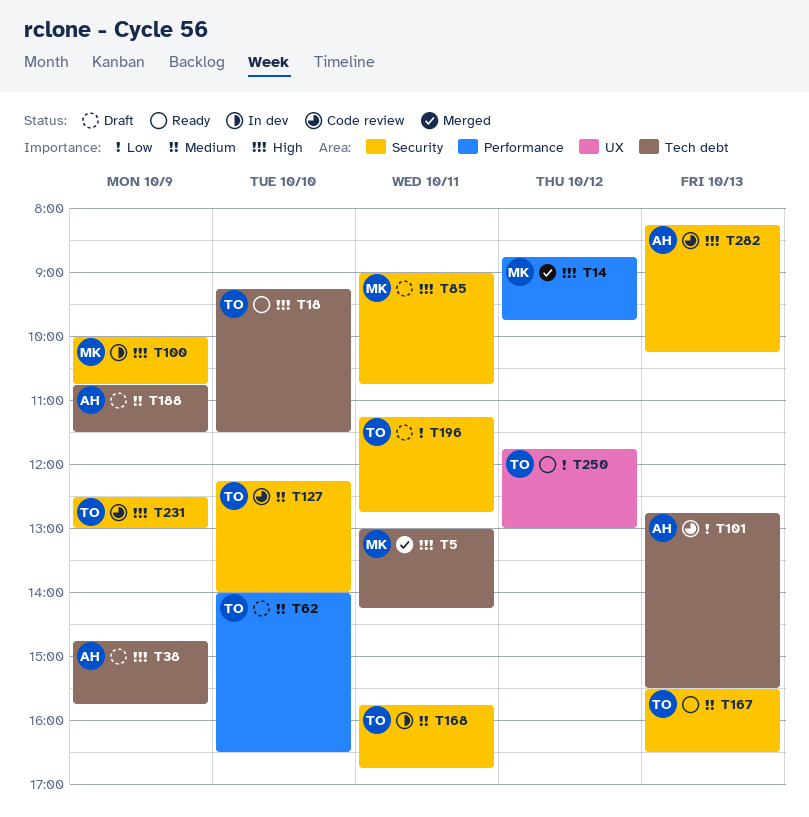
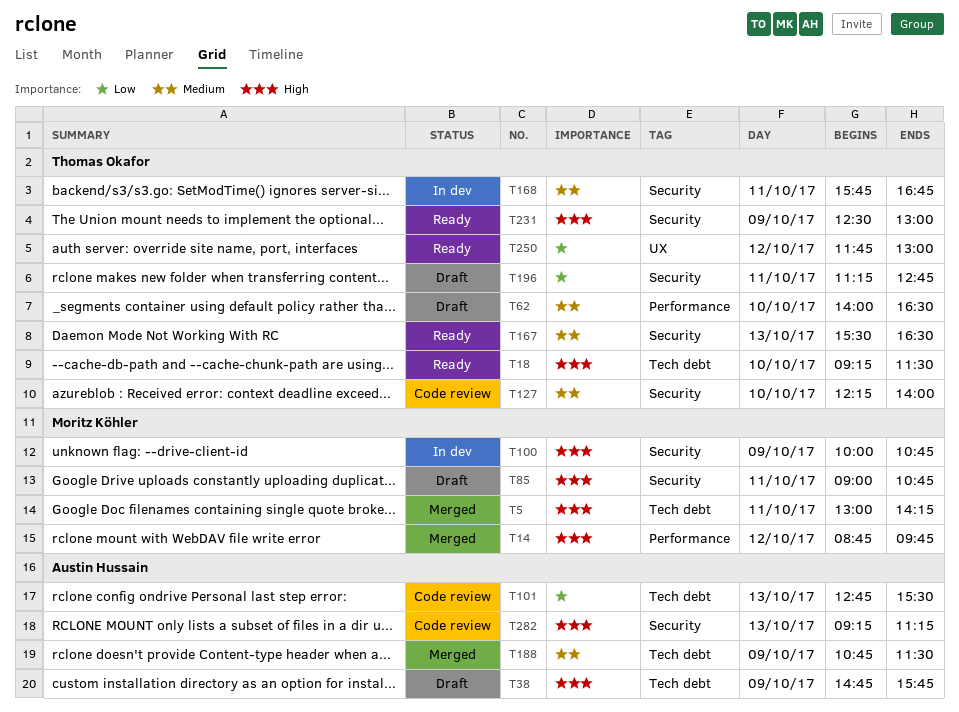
T188, status: Draft -> Merged
T231, status: Code review -> Ready
T282, begins: 08:15 -> 09:15
T282, ends: 10:15 -> 11:15

